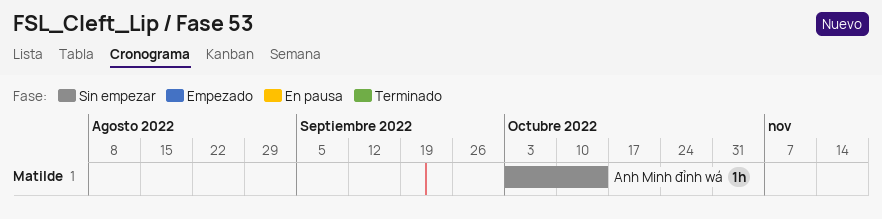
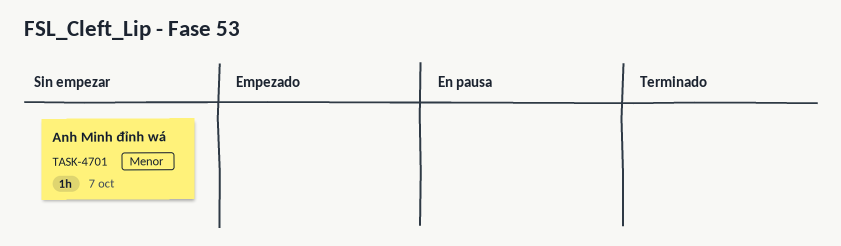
Anh Minh đỉnh wá, due: Oct 14 -> Oct 7

